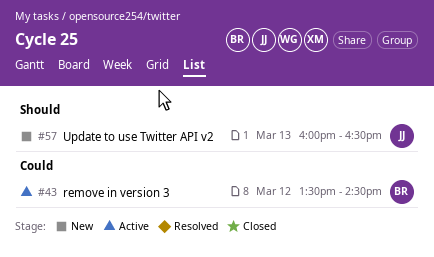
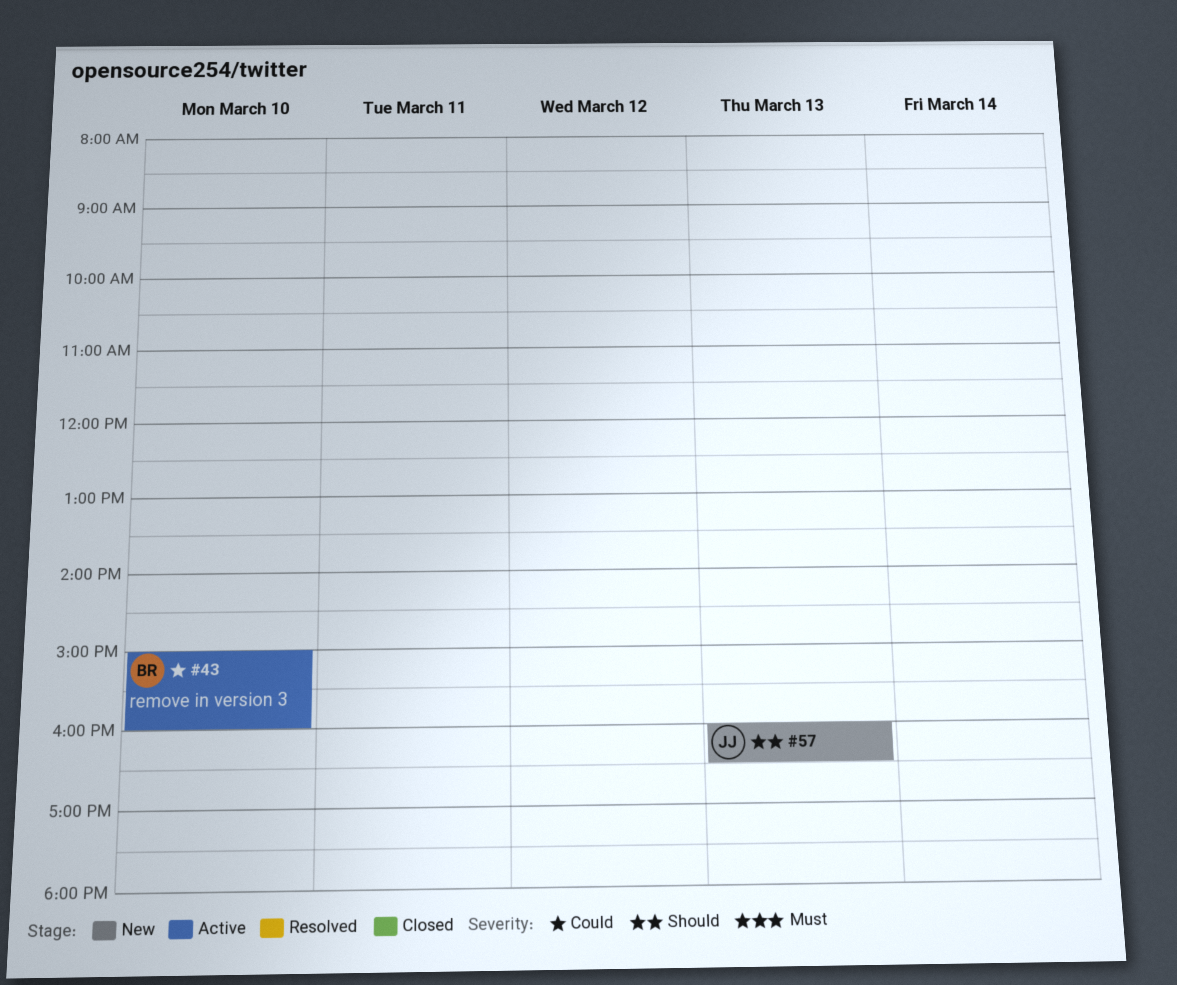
#43, day: Mar 12 -> Mar 10
#43, begins: 13:30 -> 15:00
#43, ends: 14:30 -> 16:00

